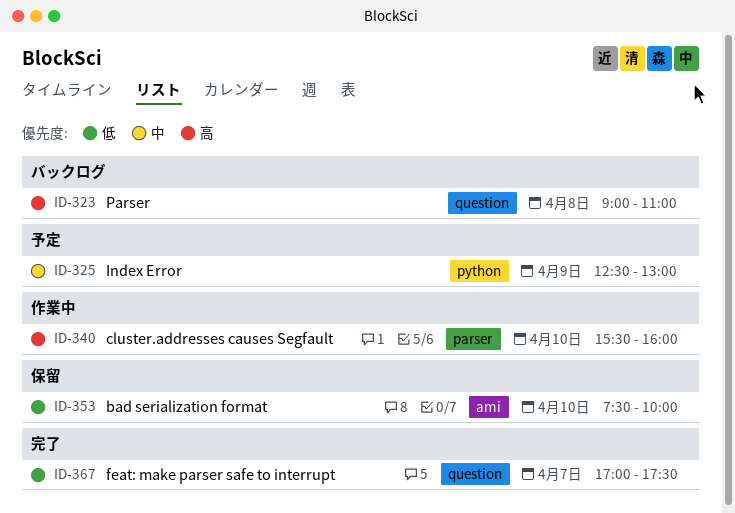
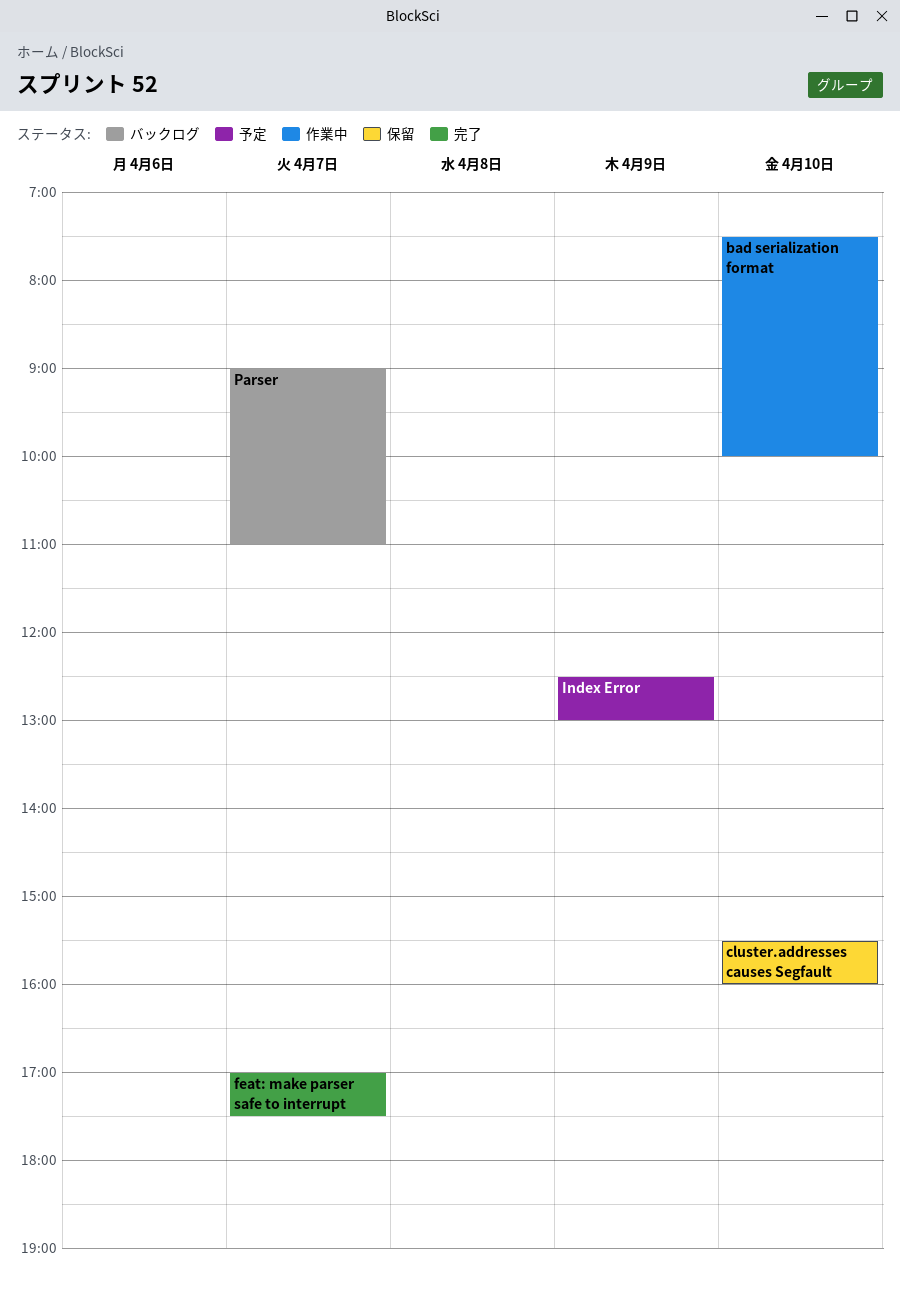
bad serialization format, status: 保留 -> 作業中
cluster.addresses causes Segfault, status: 作業中 -> 保留
Parser, day: Apr 8 -> Apr 7

